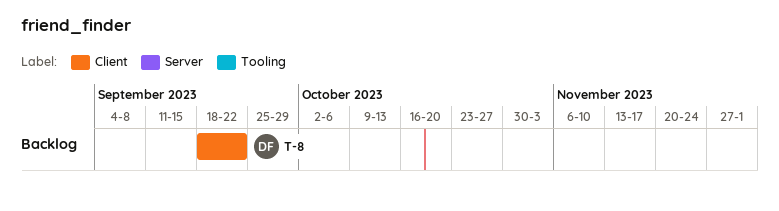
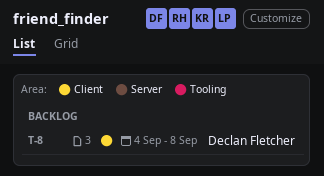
T-8, start: Sep 18 -> Sep 4
T-8, due: Sep 22 -> Sep 8

